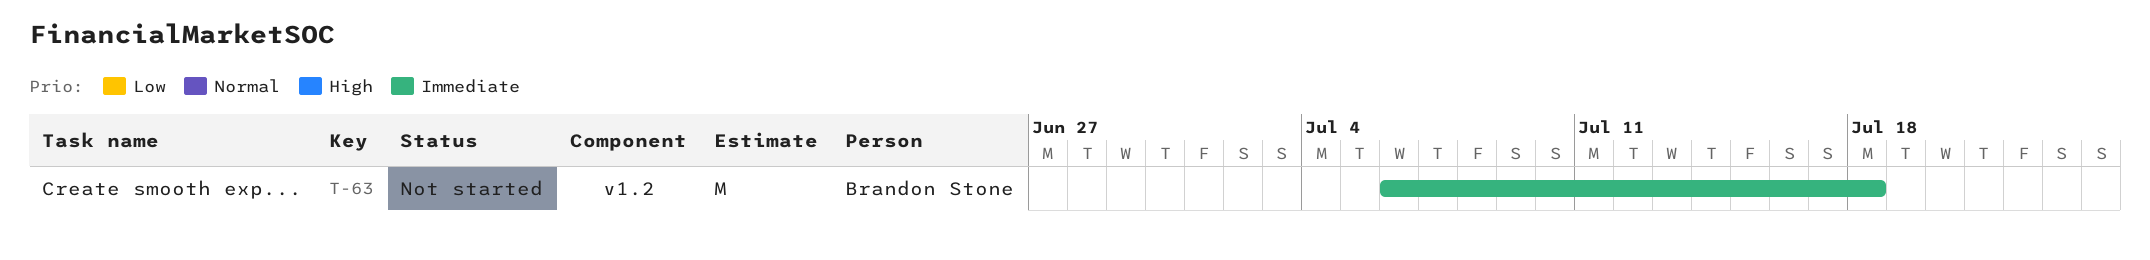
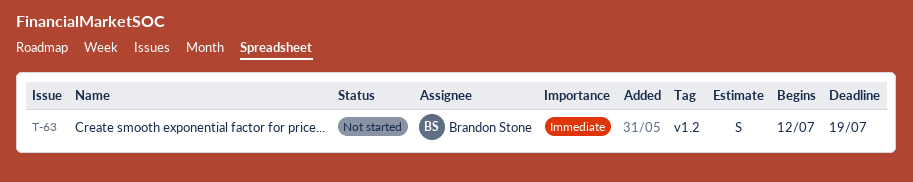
T-63, estimate: M -> S
T-63, start: Jul 6 -> Jul 12
T-63, due: Jul 18 -> Jul 19

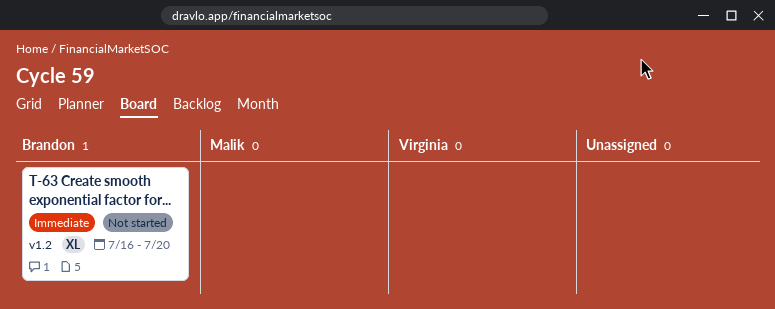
T-63, estimate: S -> XL
T-63, start: Jul 12 -> Jul 16
T-63, due: Jul 19 -> Jul 20

